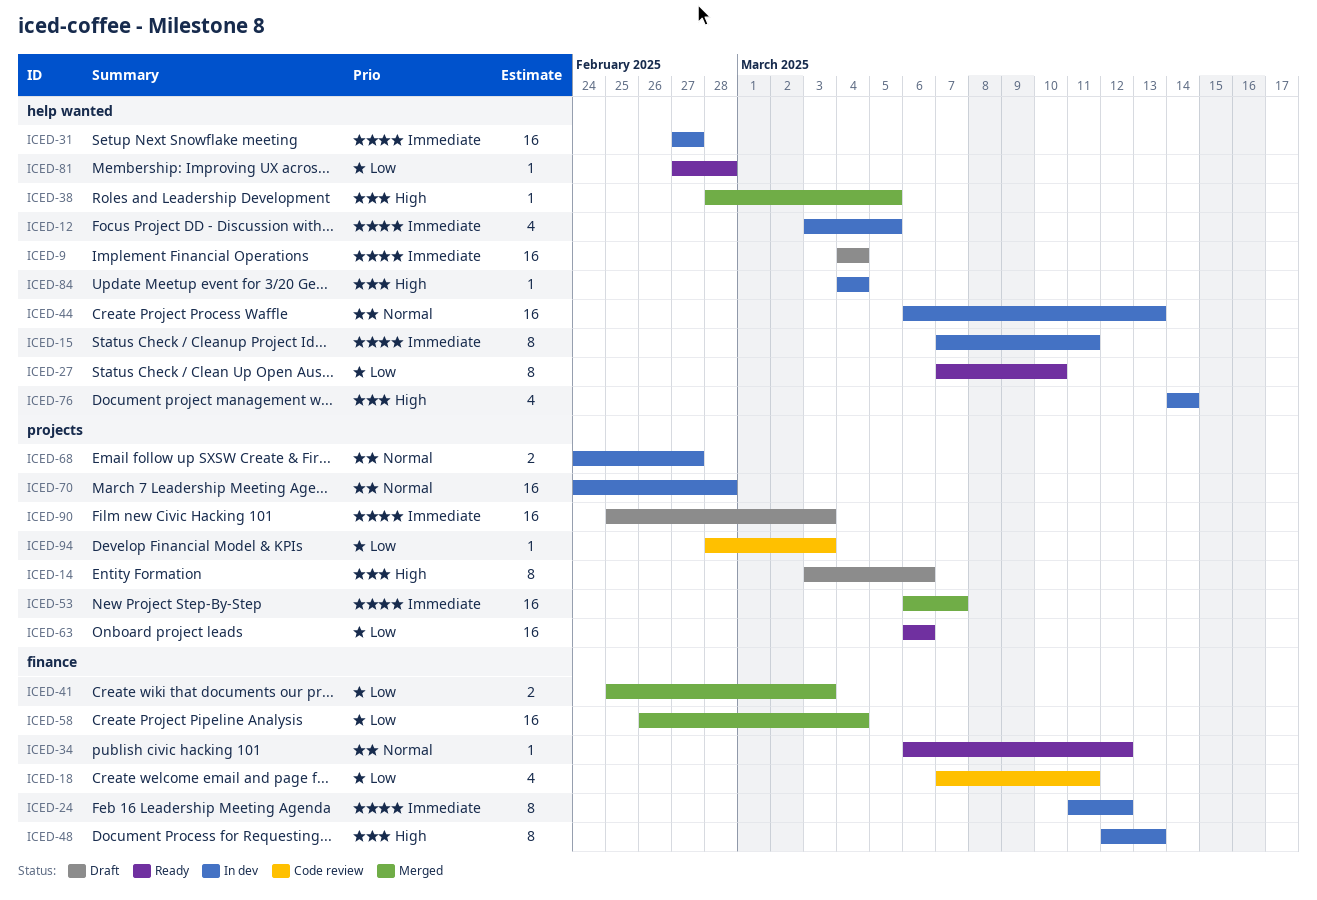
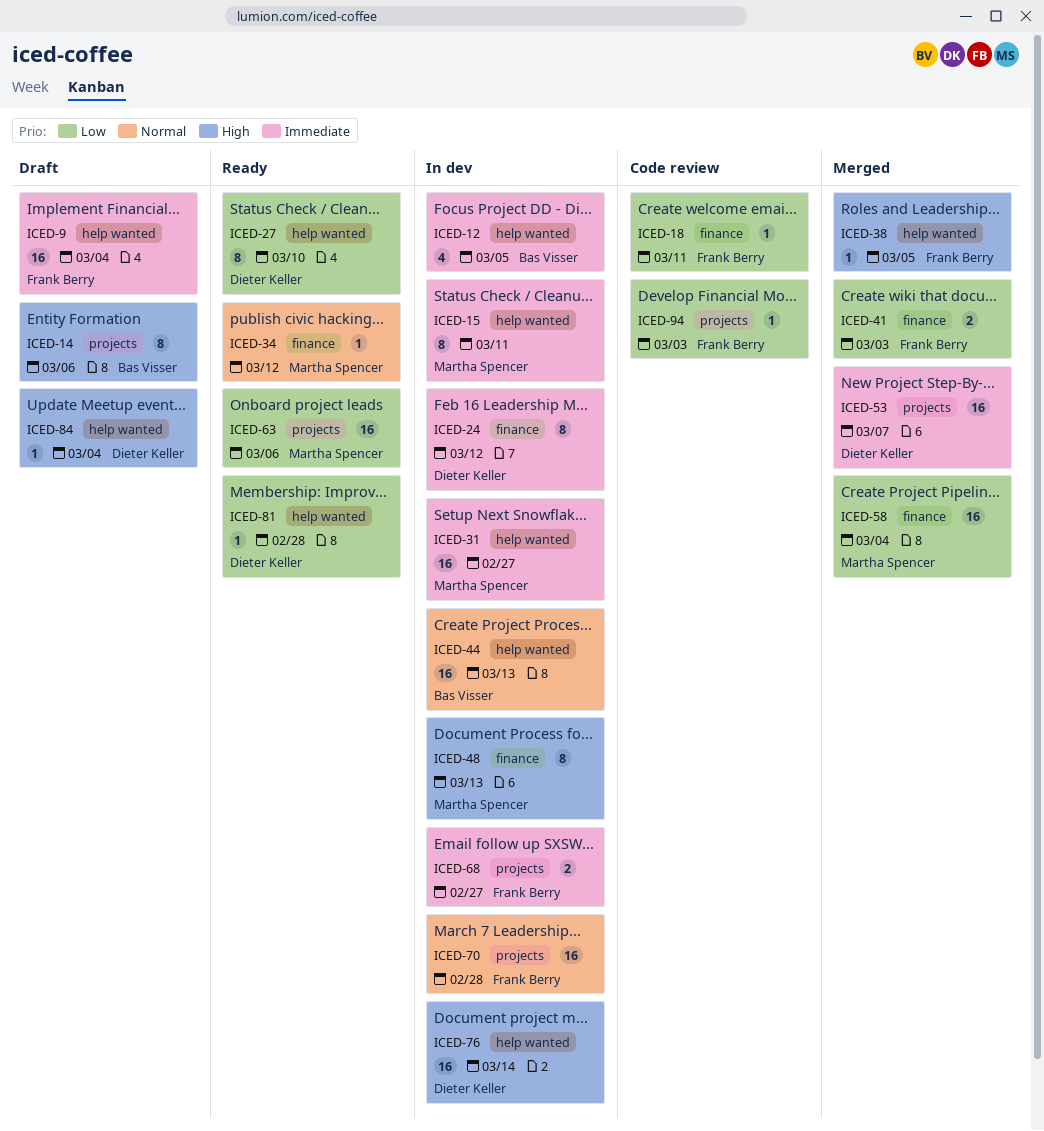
ICED-18, estimate: 4 -> 1
ICED-68, priority: Normal -> Immediate
ICED-76, estimate: 4 -> 16
ICED-84, status: In dev -> Draft
ICED-90: present -> none

